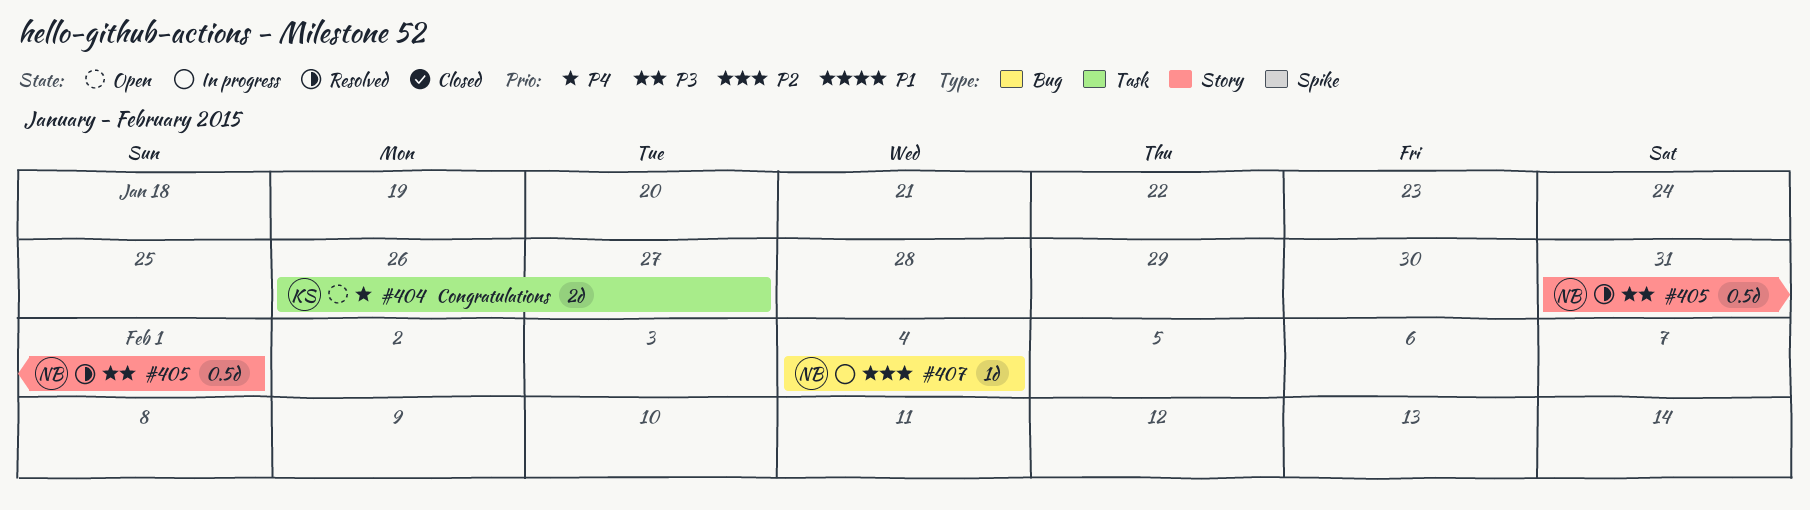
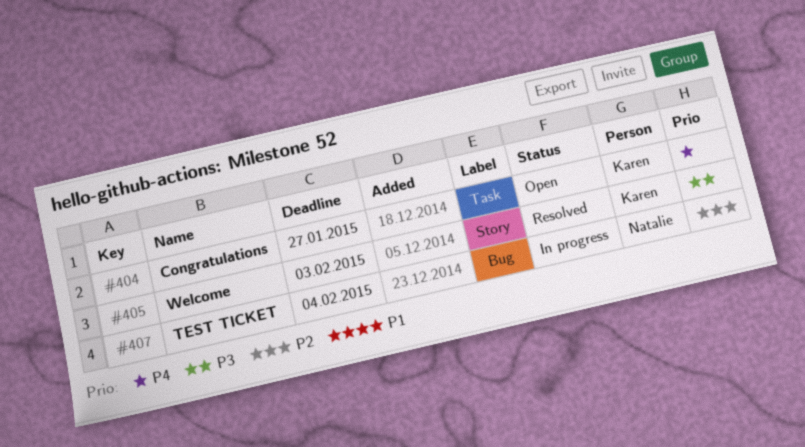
#405, owner: Natalie -> Karen
#405, due: Feb 1 -> Feb 3

